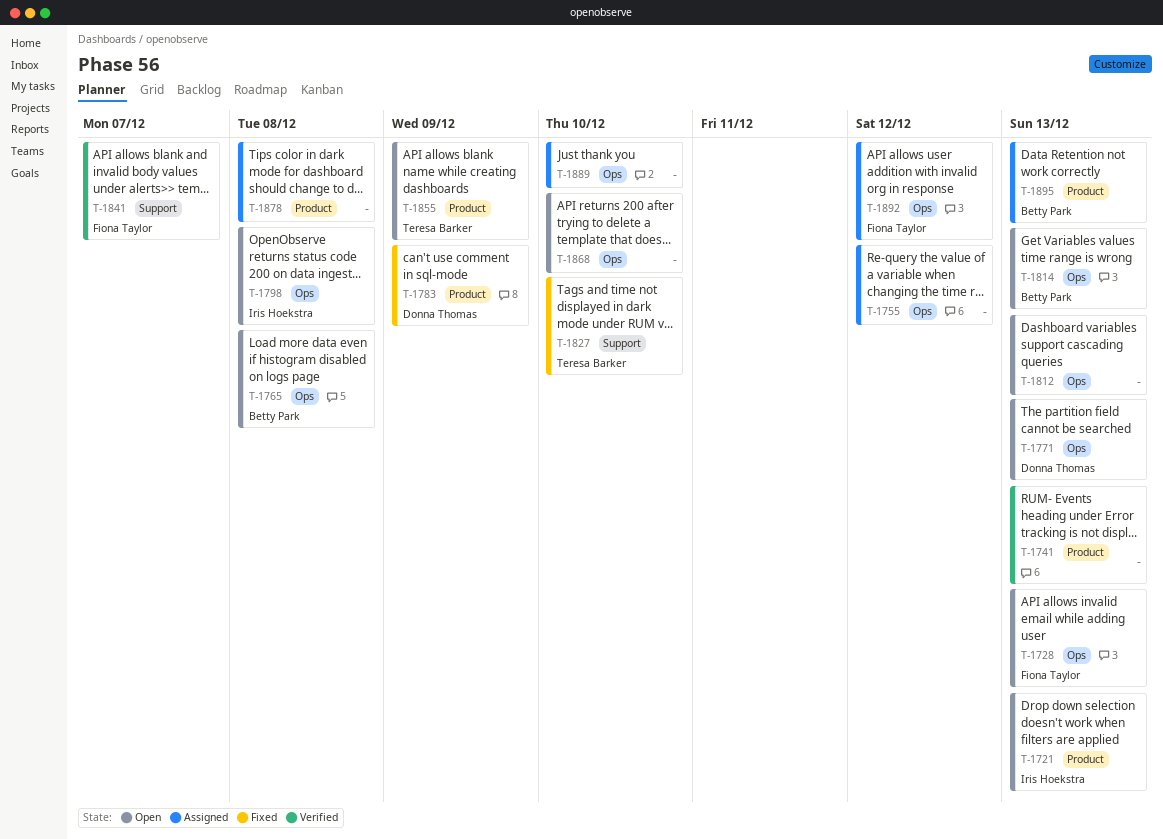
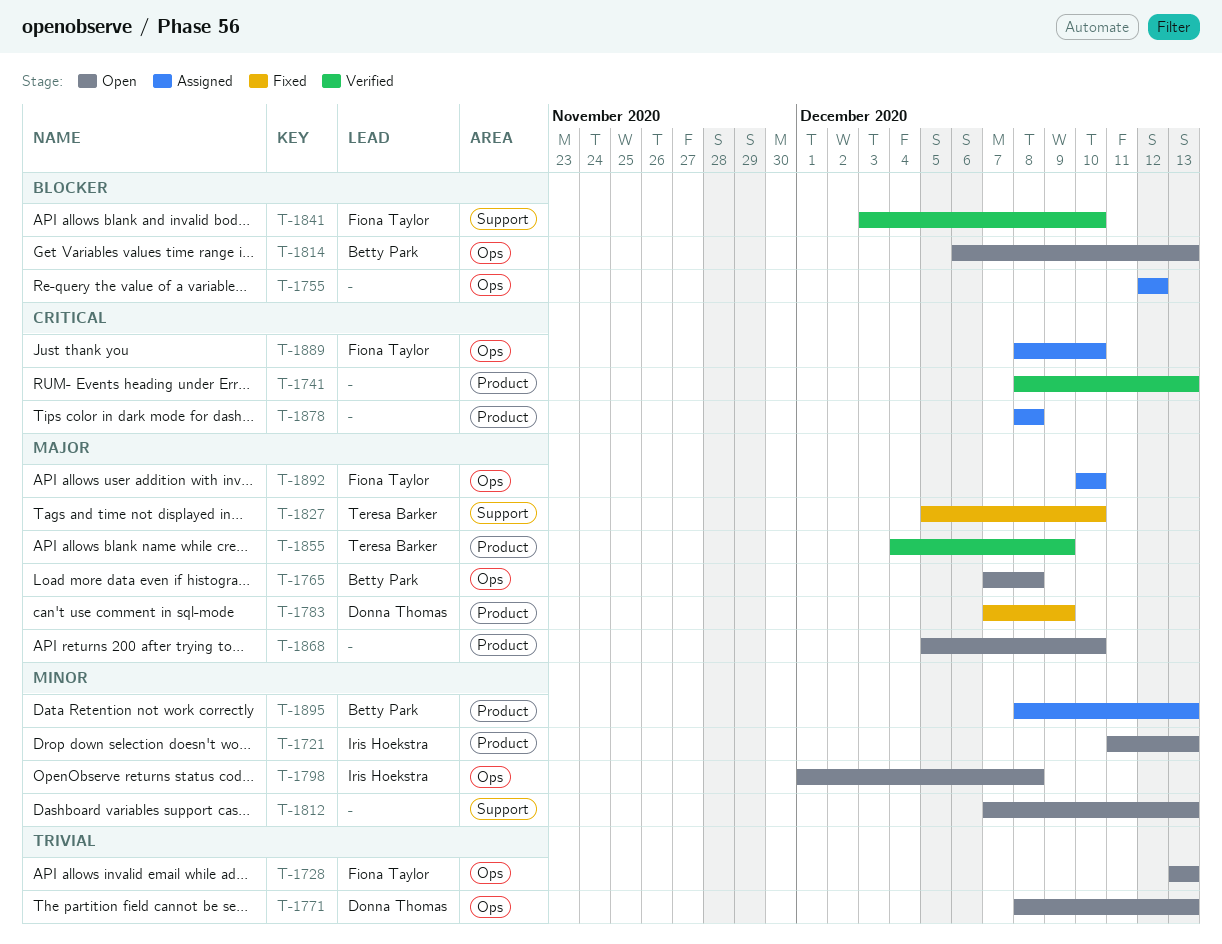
T-1812, label: Ops -> Support
T-1841, due: Dec 7 -> Dec 10
T-1855, status: Open -> Verified
T-1868, label: Ops -> Product
T-1889, owner: none -> Fiona Taylor
T-1892, due: Dec 12 -> Dec 10

